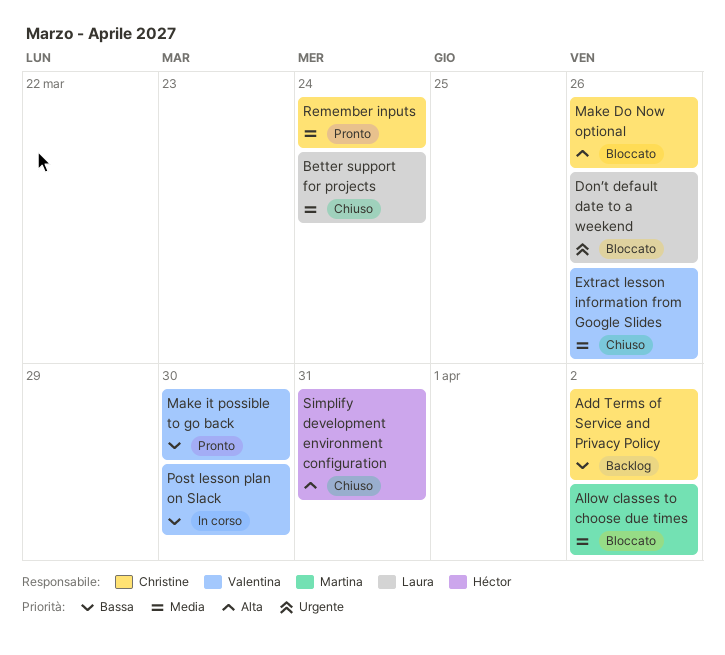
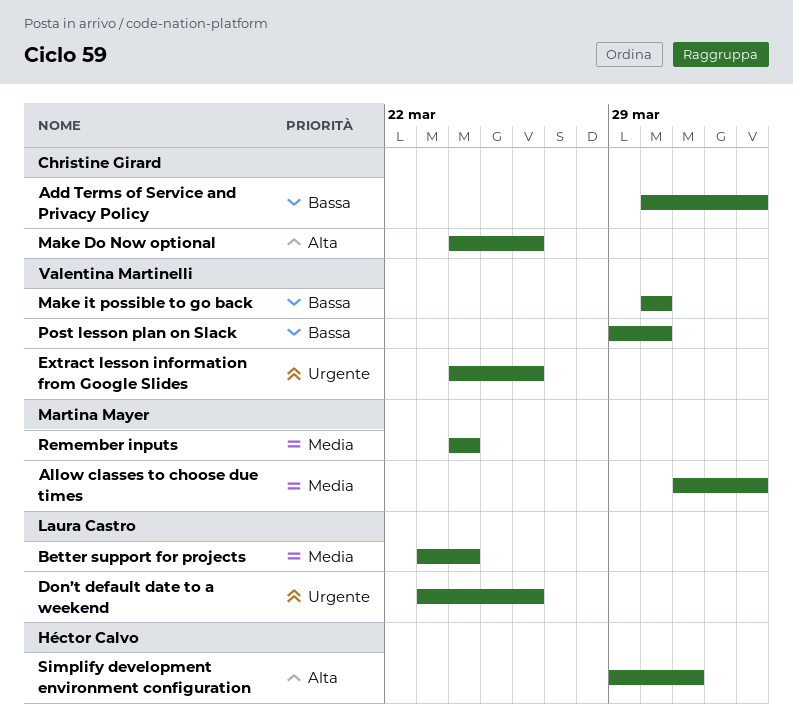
Extract lesson information from Google Slides, priority: Media -> Urgente
Remember inputs, owner: Christine Girard -> Martina Mayer

